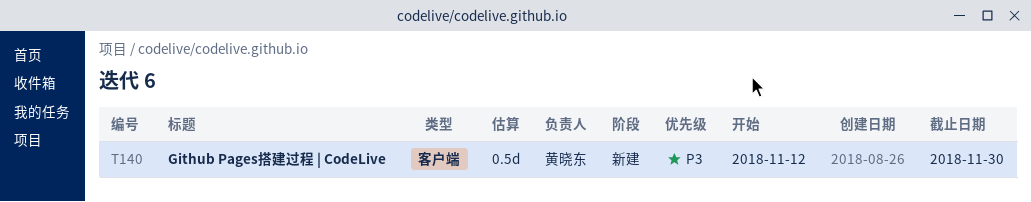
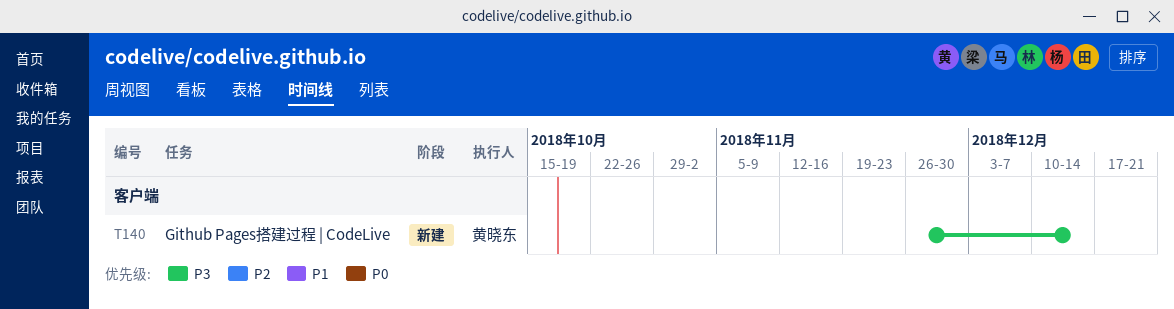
T140, start: Nov 12 -> Nov 26
T140, due: Nov 30 -> Dec 14

